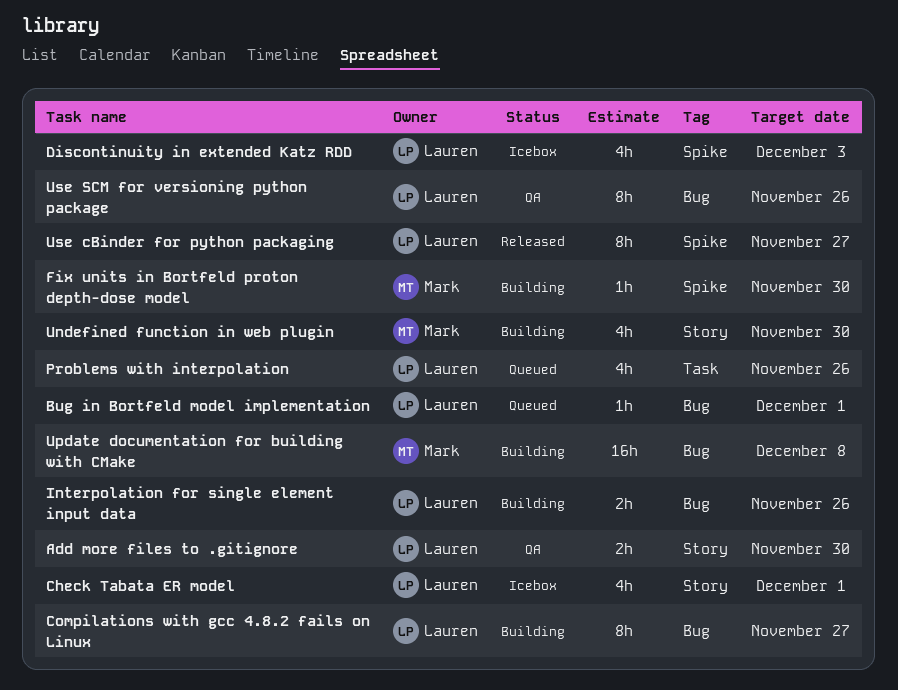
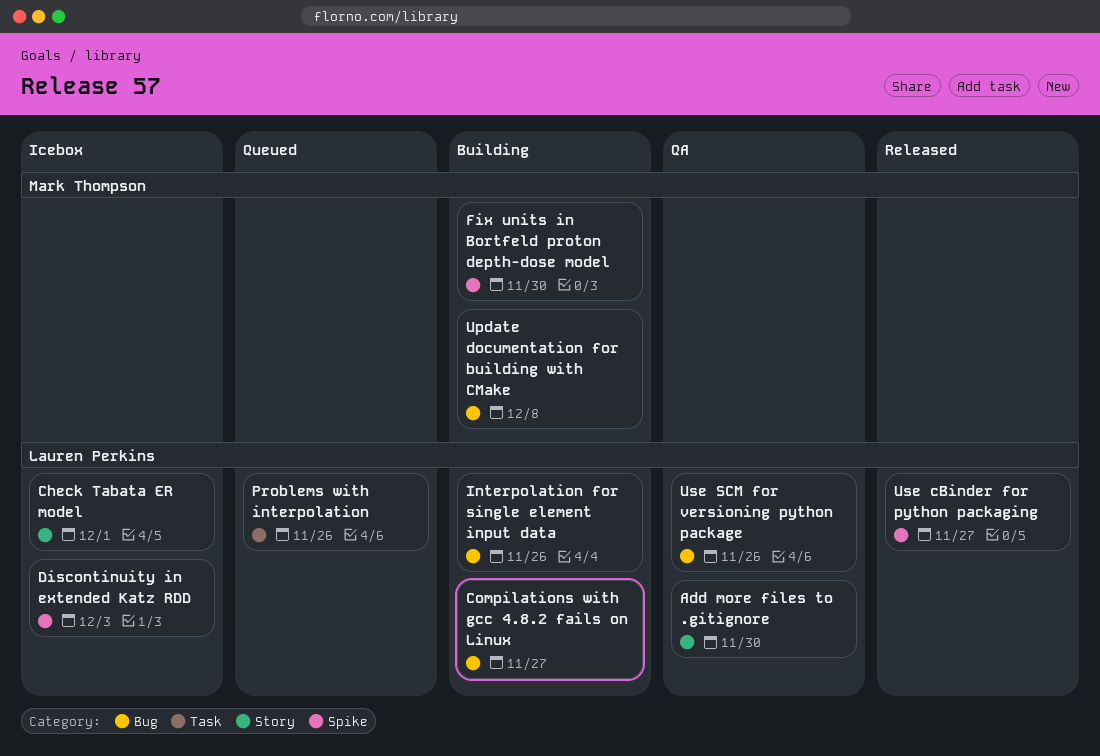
Bug in Bortfeld model implementation: present -> none
Undefined function in web plugin: present -> none

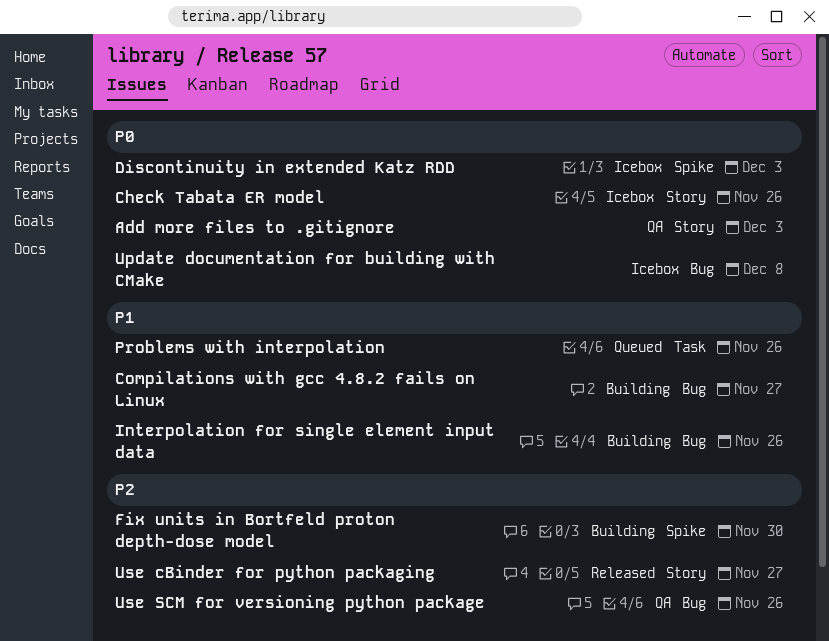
Add more files to .gitignore, due: Nov 30 -> Dec 3
Check Tabata ER model, due: Dec 1 -> Nov 26
Update documentation for building with CMake, status: Building -> Icebox
Use cBinder for python packaging, label: Spike -> Story

